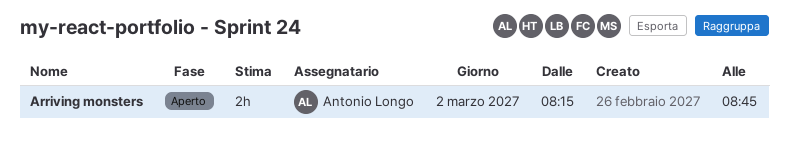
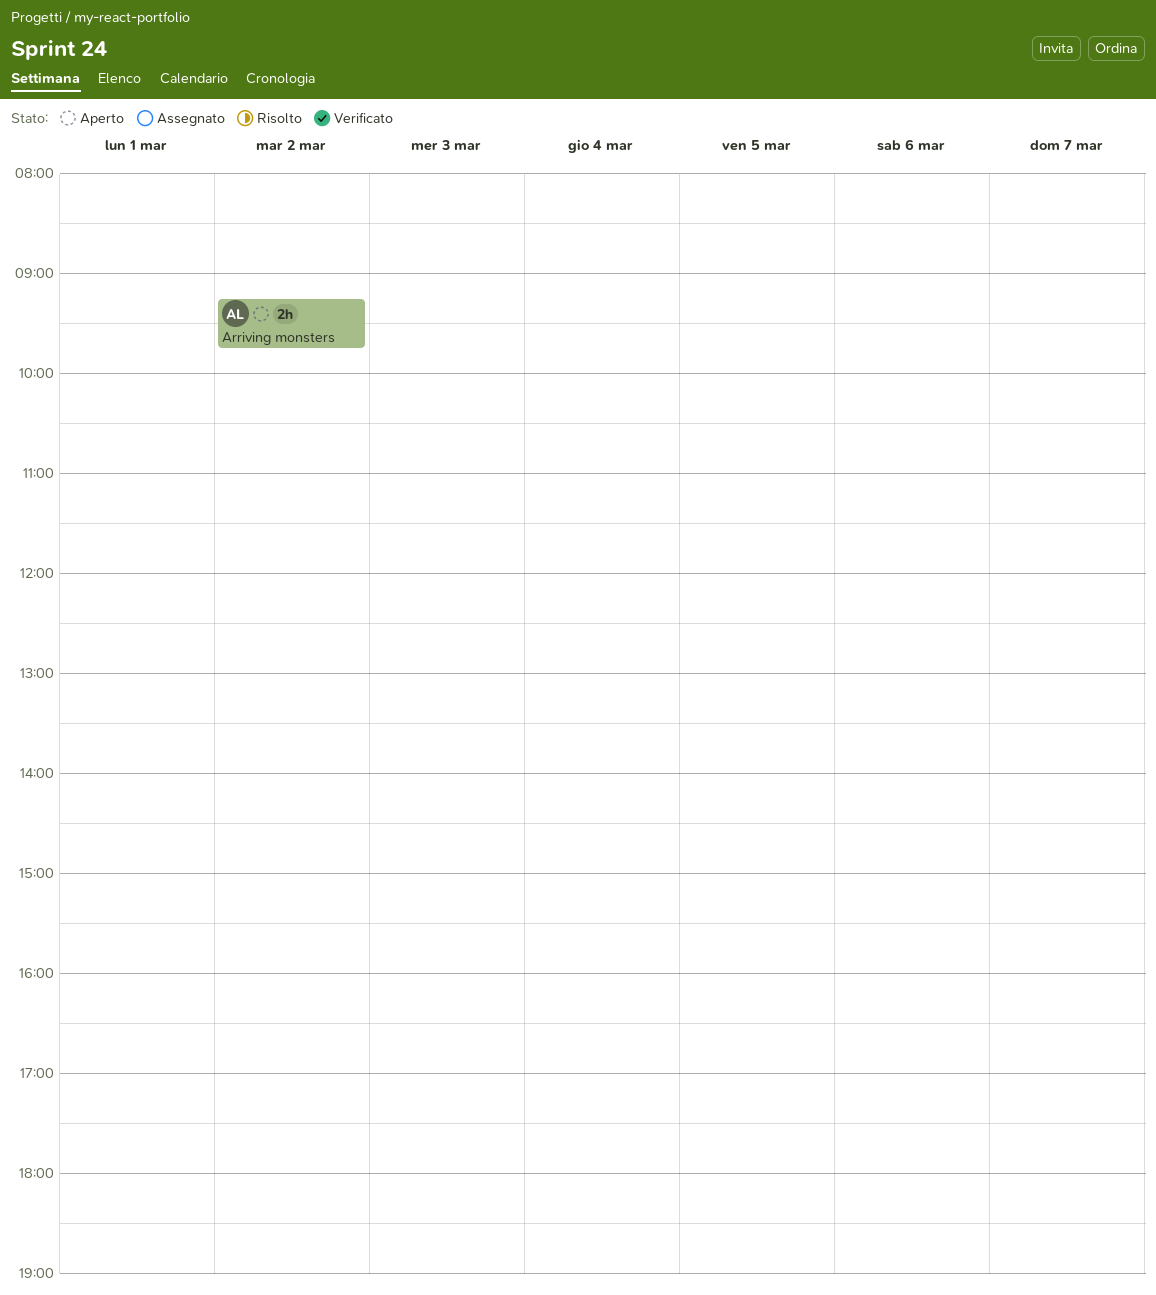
Arriving monsters, begins: 08:15 -> 09:15
Arriving monsters, ends: 08:45 -> 09:45

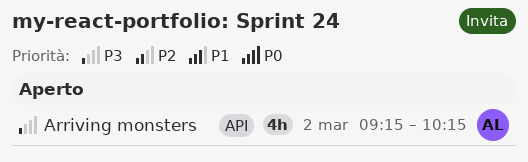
Arriving monsters, estimate: 2h -> 4h
Arriving monsters, ends: 09:45 -> 10:15

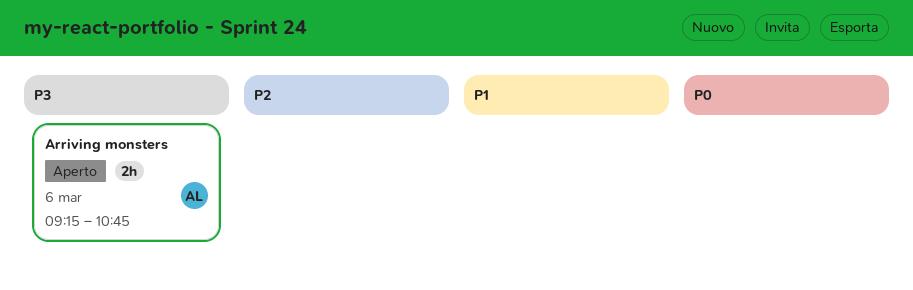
Arriving monsters, estimate: 4h -> 2h
Arriving monsters, day: Mar 2 -> Mar 6
Arriving monsters, ends: 10:15 -> 10:45

